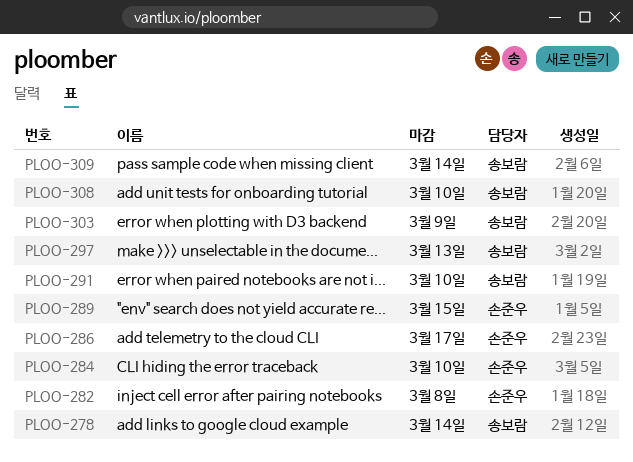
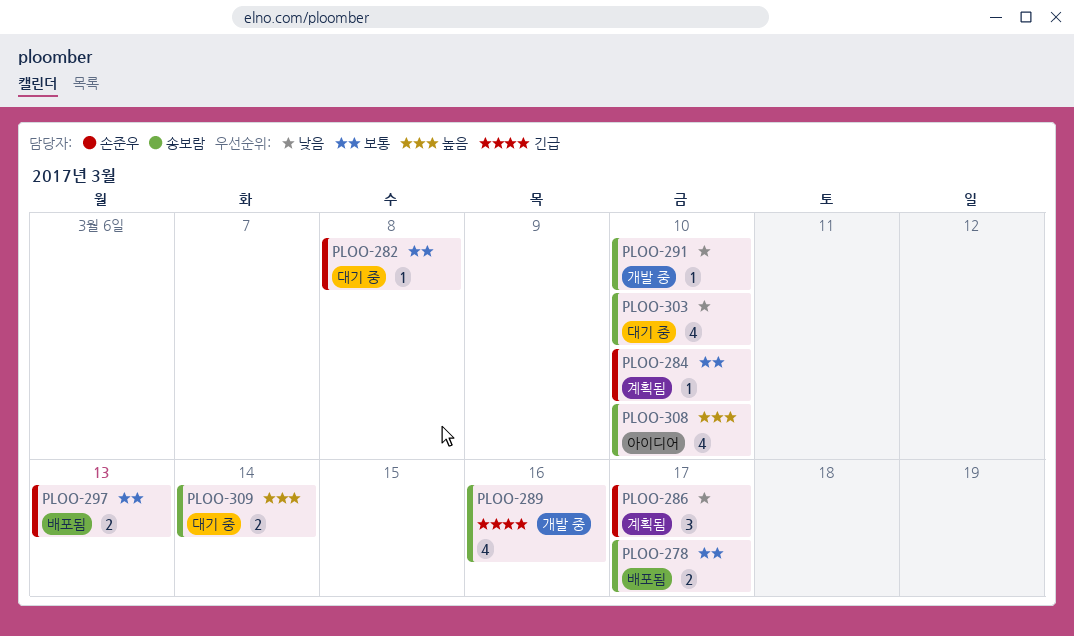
PLOO-278, due: Mar 14 -> Mar 17
PLOO-289, owner: 손준우 -> 송보람
PLOO-289, due: Mar 15 -> Mar 16
PLOO-297, owner: 송보람 -> 손준우
PLOO-303, due: Mar 9 -> Mar 10

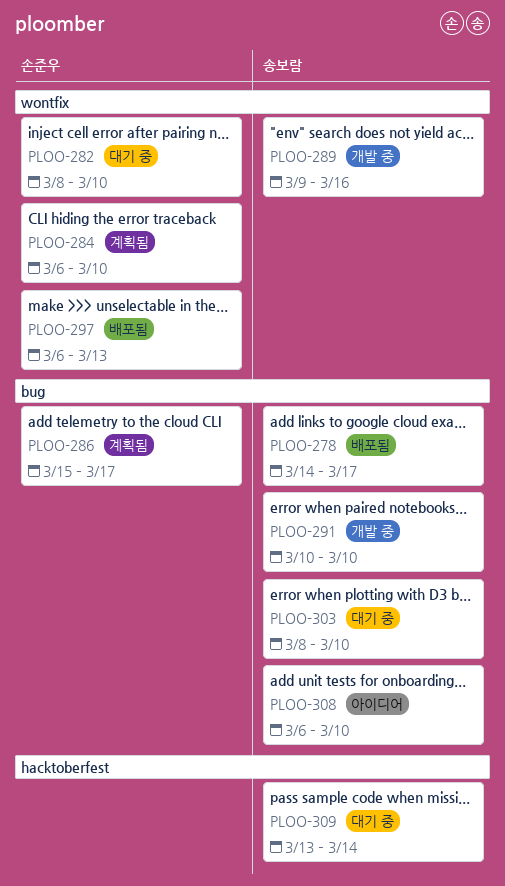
PLOO-282, due: Mar 8 -> Mar 10

